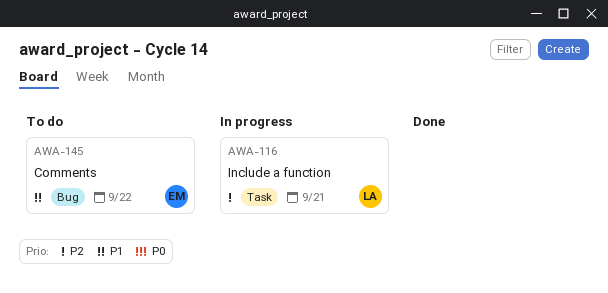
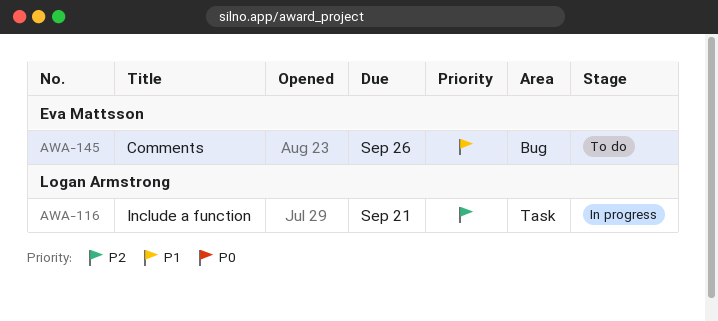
AWA-145, due: Sep 22 -> Sep 26

